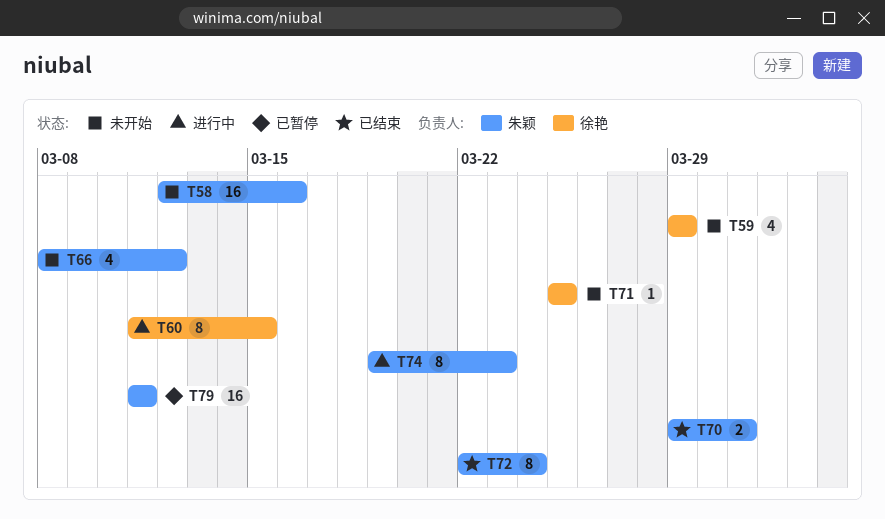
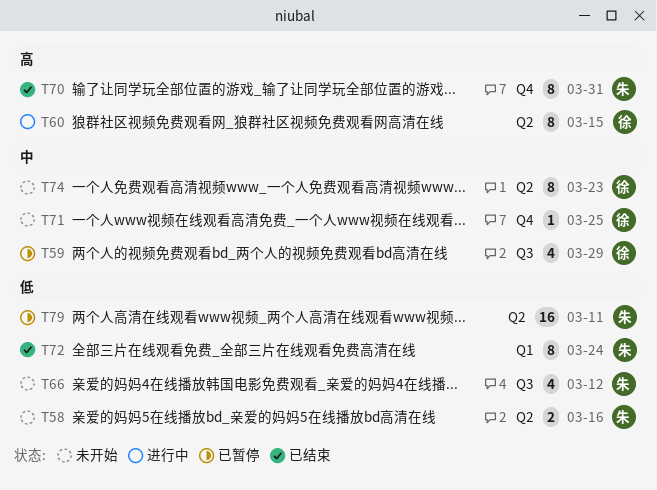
T58, estimate: 16 -> 2
T59, status: 未开始 -> 已暂停
T70, estimate: 2 -> 8
T74, status: 进行中 -> 未开始
T74, owner: 朱颖 -> 徐艳

